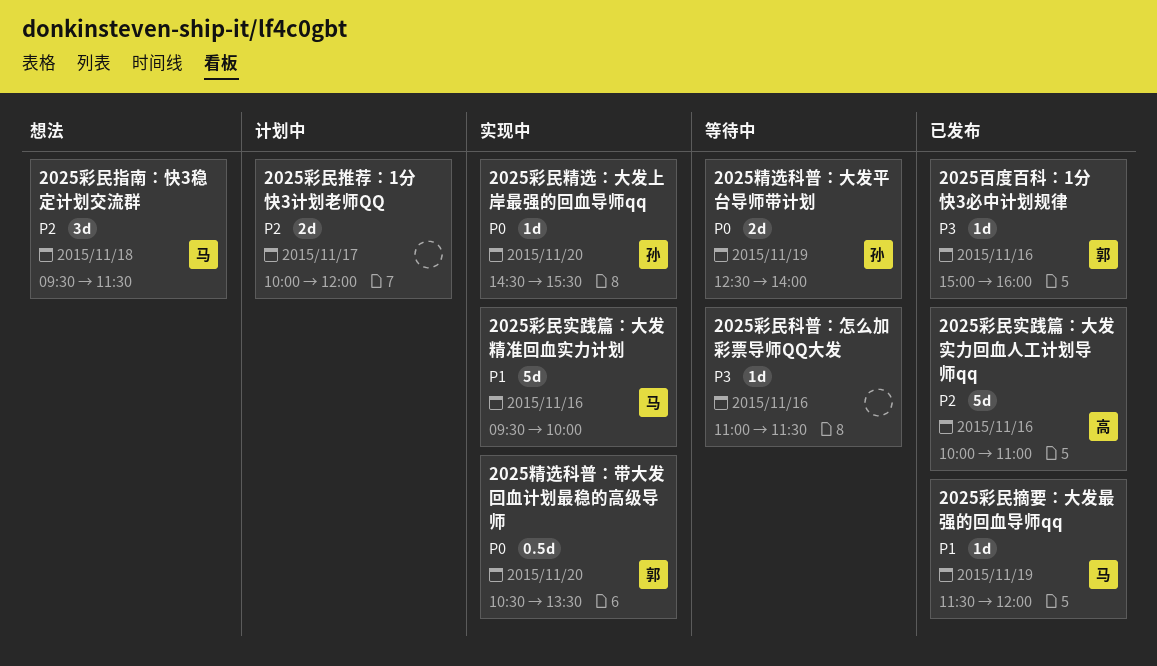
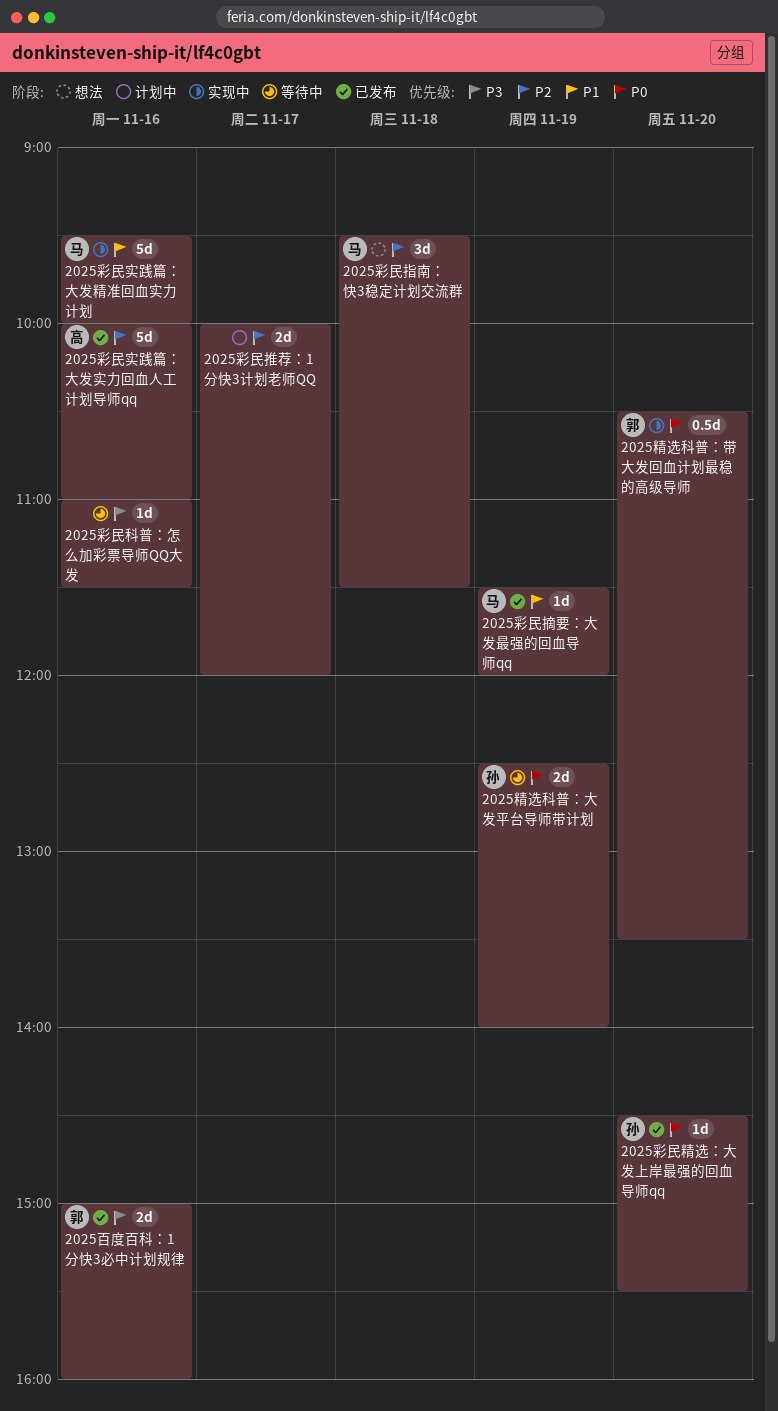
2025彩民精选：大发上岸最强的回血导师qq, status: 实现中 -> 已发布
2025百度百科：1分快3必中计划规律, estimate: 1d -> 2d

